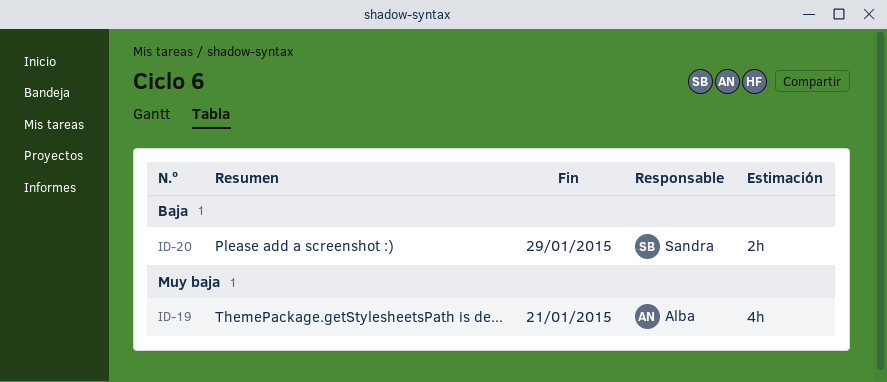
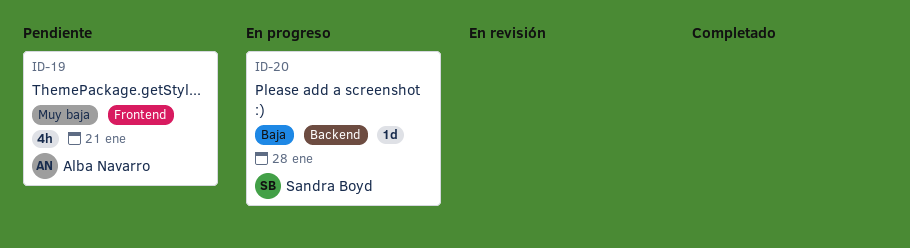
ID-20, estimate: 2h -> 1d
ID-20, due: Jan 29 -> Jan 28

